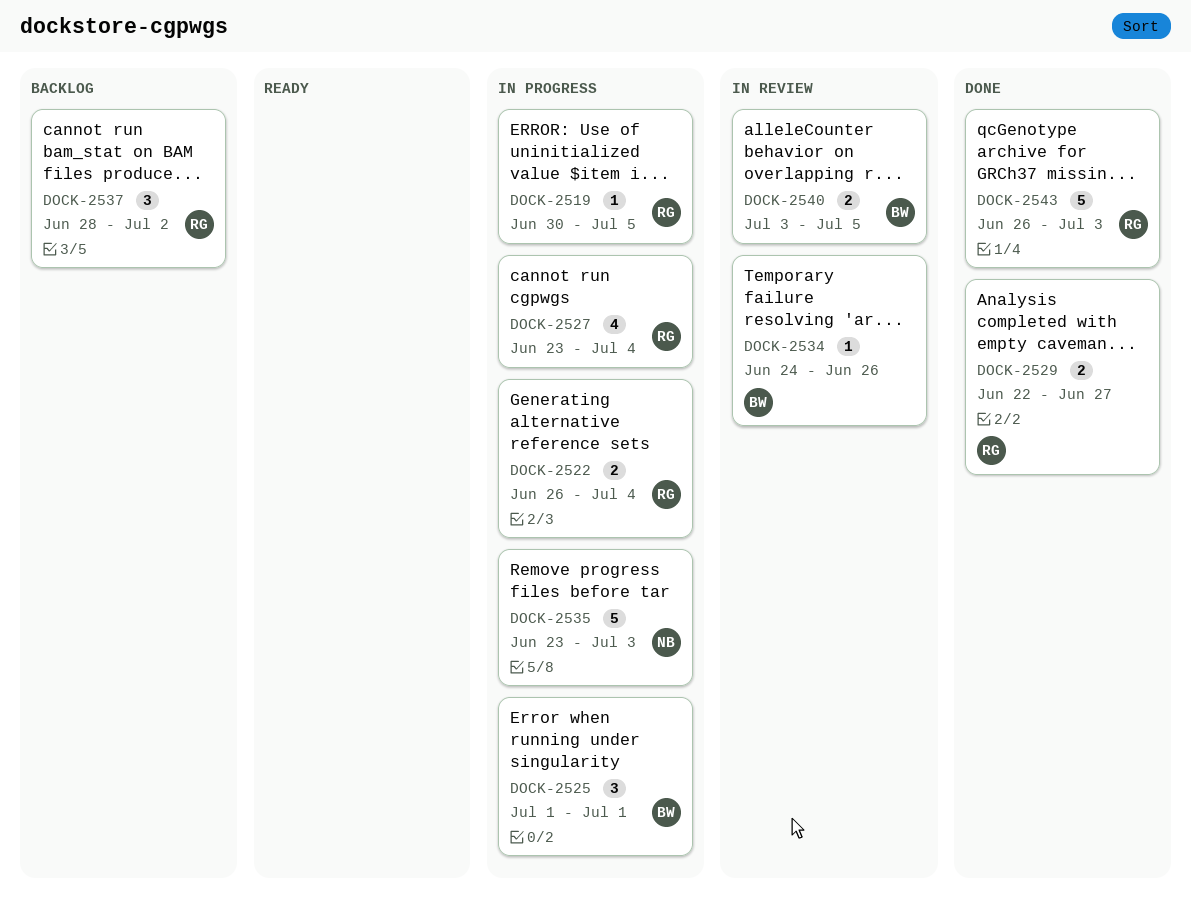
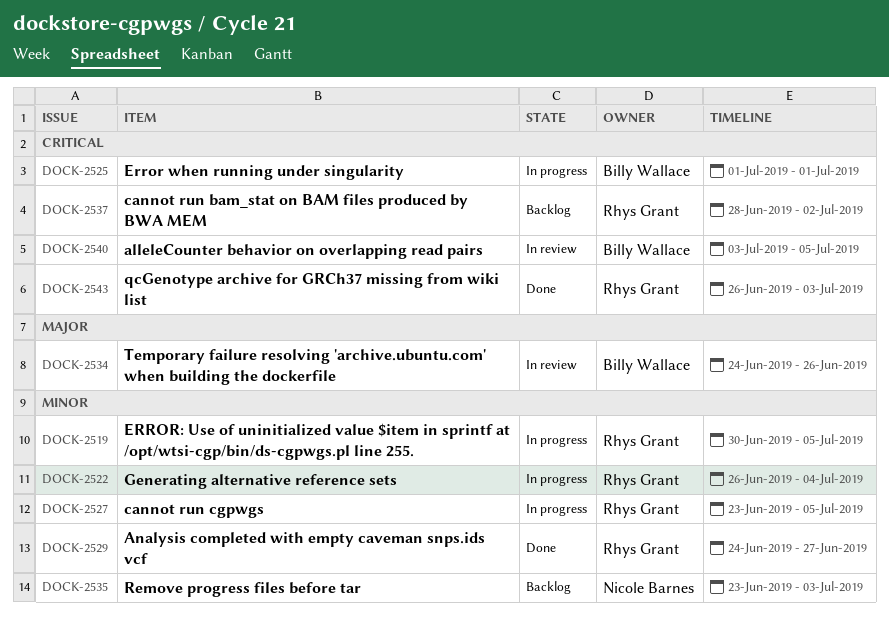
DOCK-2527, due: Jul 4 -> Jul 5
DOCK-2529, start: Jun 22 -> Jun 24
DOCK-2535, status: In progress -> Backlog

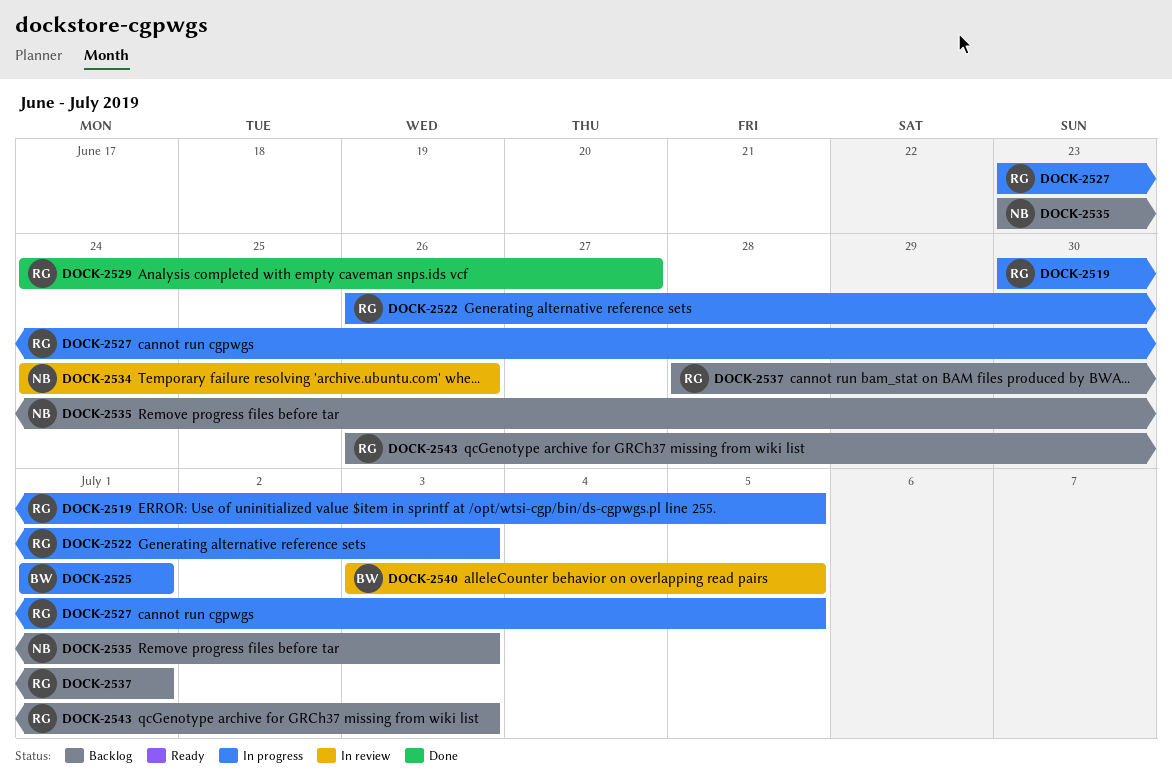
DOCK-2522, due: Jul 4 -> Jul 3
DOCK-2534, owner: Billy Wallace -> Nicole Barnes
DOCK-2537, due: Jul 2 -> Jul 1
DOCK-2543, status: Done -> Backlog

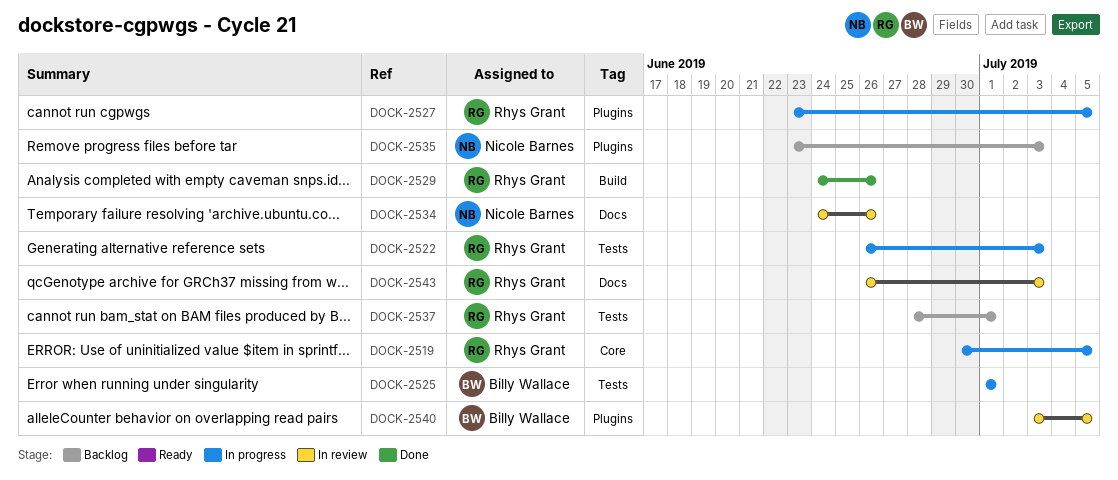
DOCK-2529, due: Jun 27 -> Jun 26
DOCK-2543, status: Backlog -> In review

